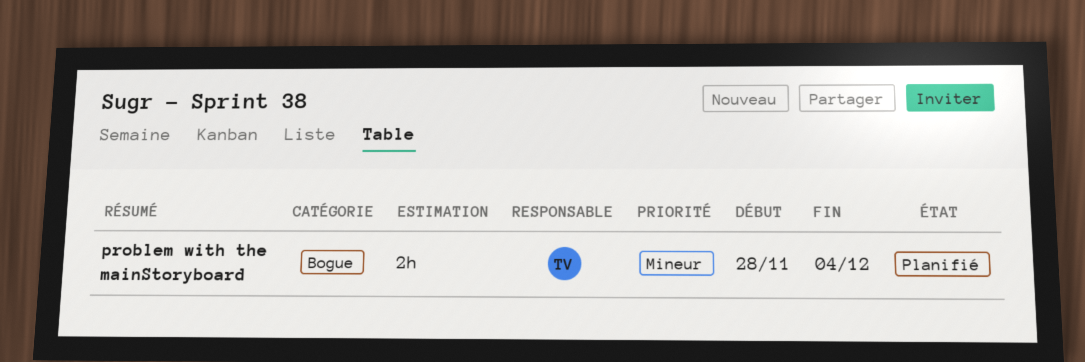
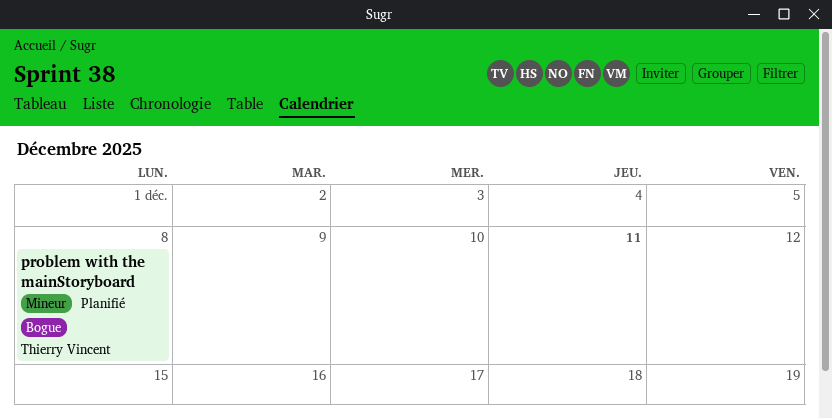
problem with the mainStoryboard, due: Dec 4 -> Dec 8

